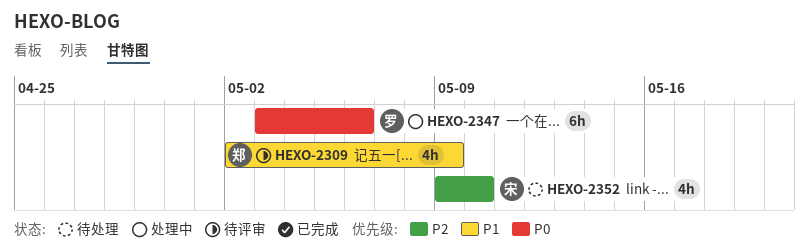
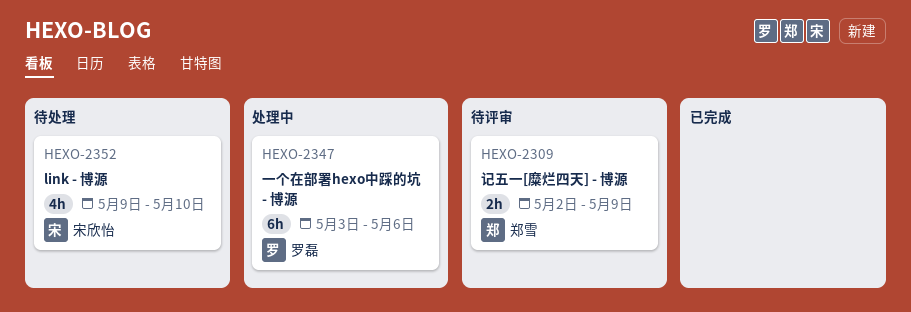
HEXO-2309, estimate: 4h -> 2h

